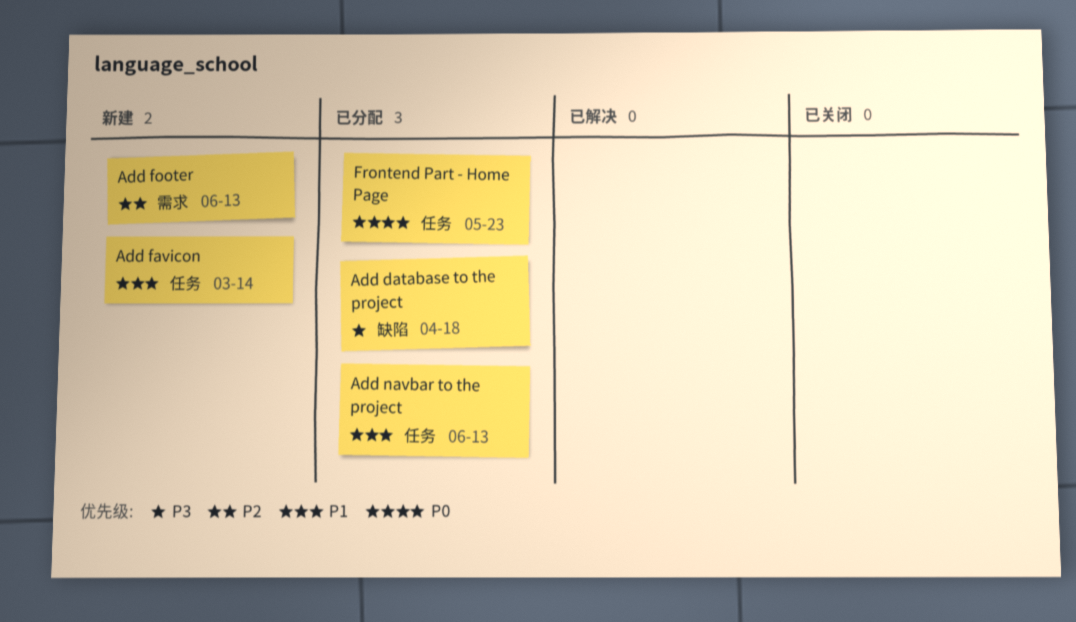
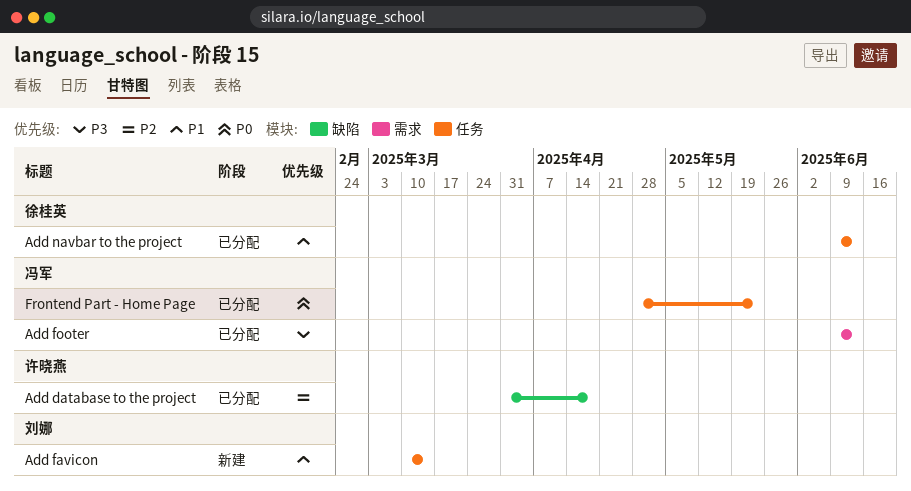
Add database to the project, priority: P3 -> P2
Add footer, status: 新建 -> 已分配
Add footer, priority: P2 -> P3

